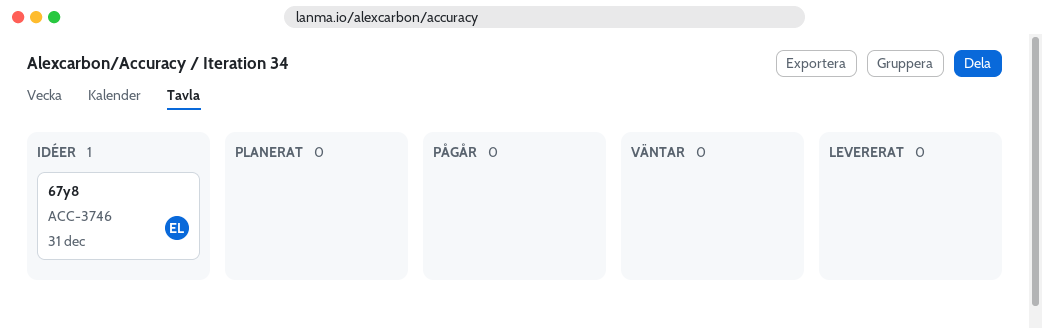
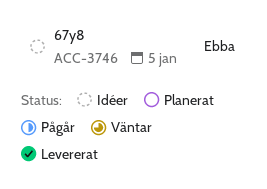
ACC-3746, due: Dec 31 -> Jan 5

